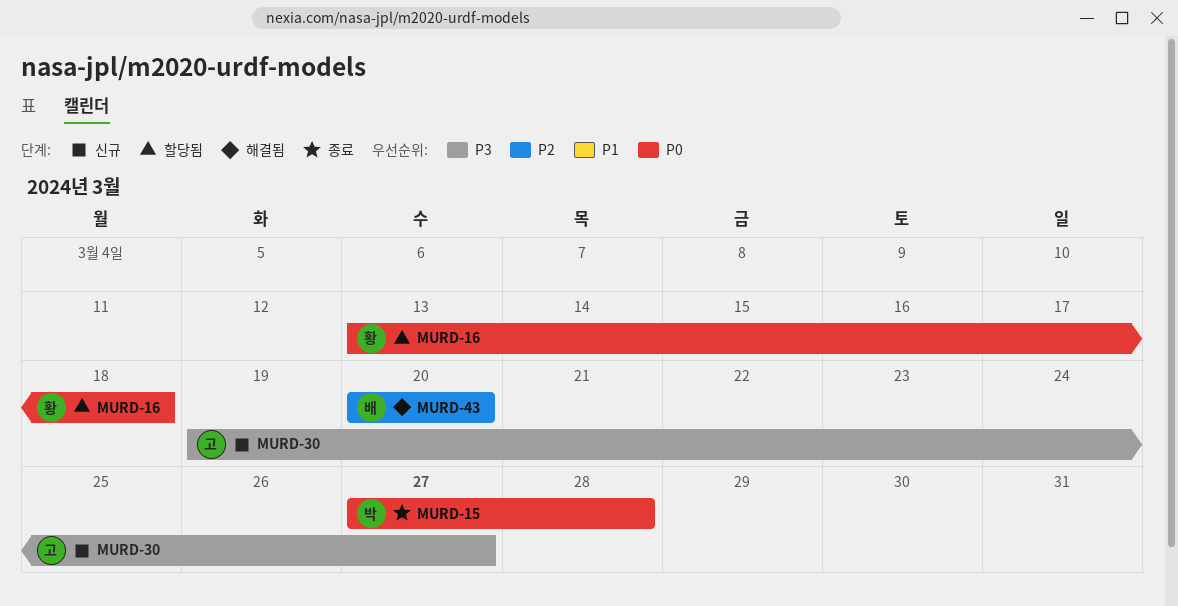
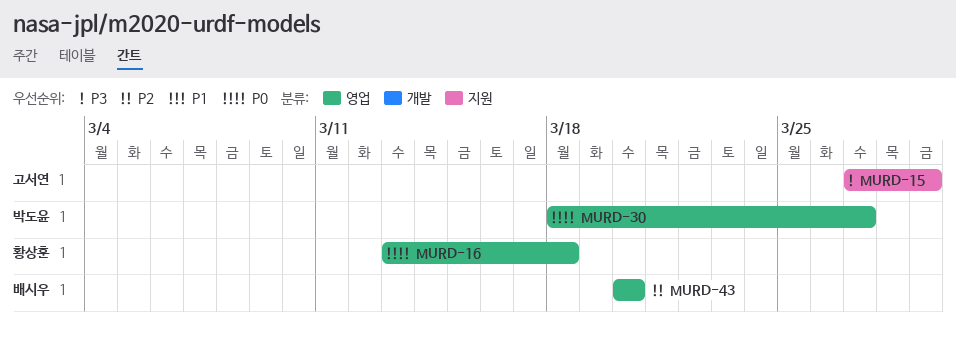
MURD-15, owner: 박도윤 -> 고서연
MURD-15, priority: P0 -> P3
MURD-15, due: Mar 28 -> Mar 29
MURD-30, owner: 고서연 -> 박도윤
MURD-30, priority: P3 -> P0
MURD-30, start: Mar 19 -> Mar 18

